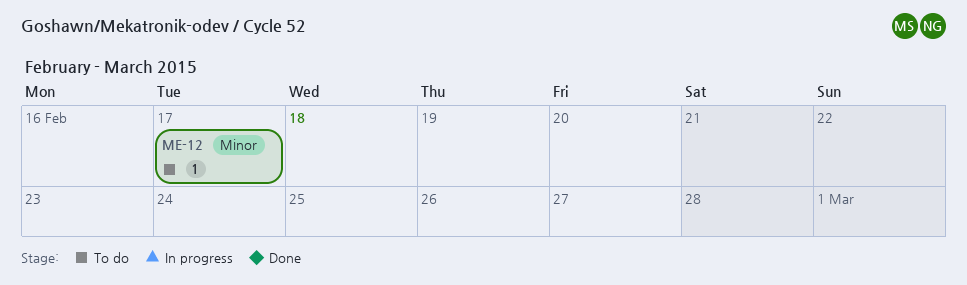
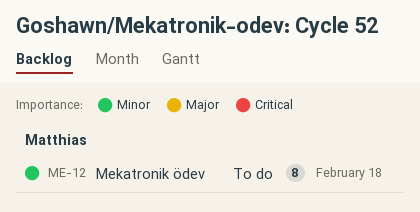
ME-12, estimate: 1 -> 8
ME-12, due: Feb 17 -> Feb 18

